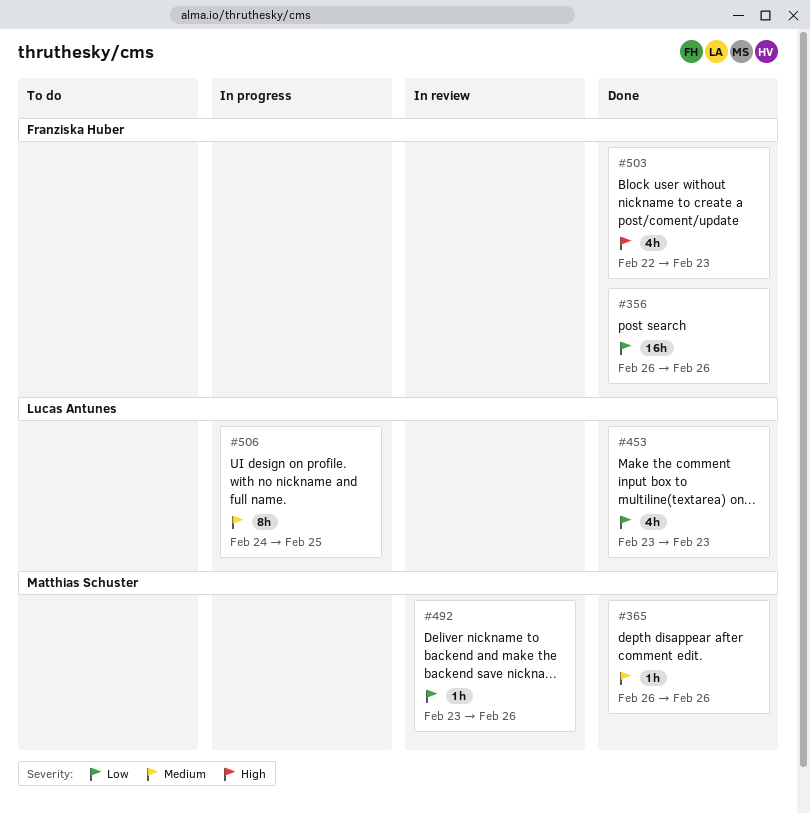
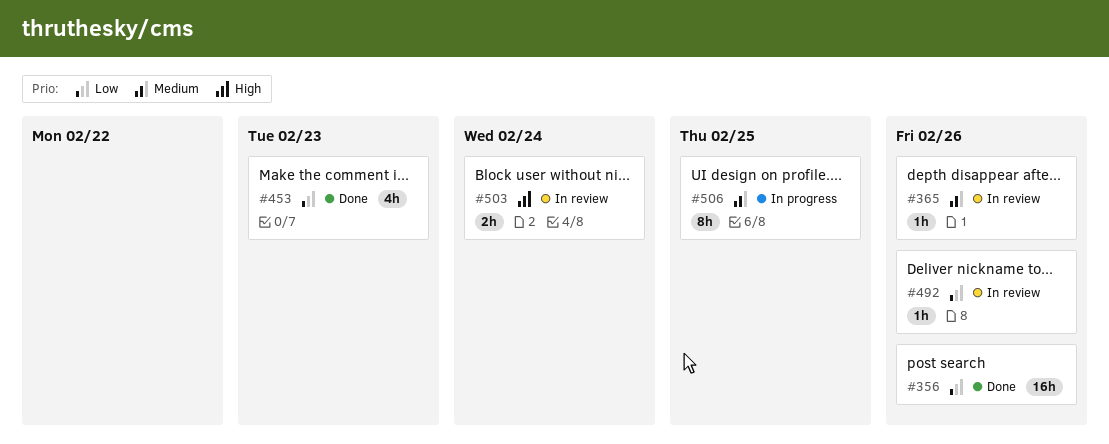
#365, status: Done -> In review
#503, status: Done -> In review
#503, estimate: 4h -> 2h
#503, due: Feb 23 -> Feb 24

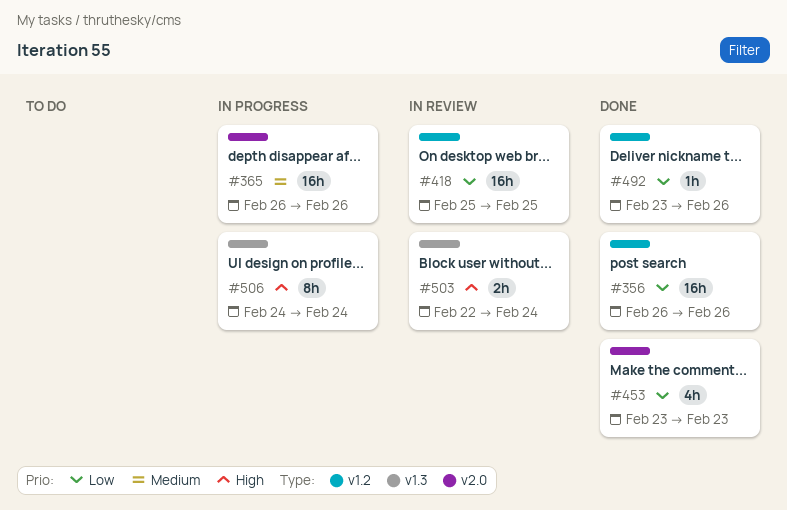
#365, status: In review -> In progress
#365, estimate: 1h -> 16h
#418: none -> present
#492, status: In review -> Done
#506, priority: Medium -> High
#506, due: Feb 25 -> Feb 24

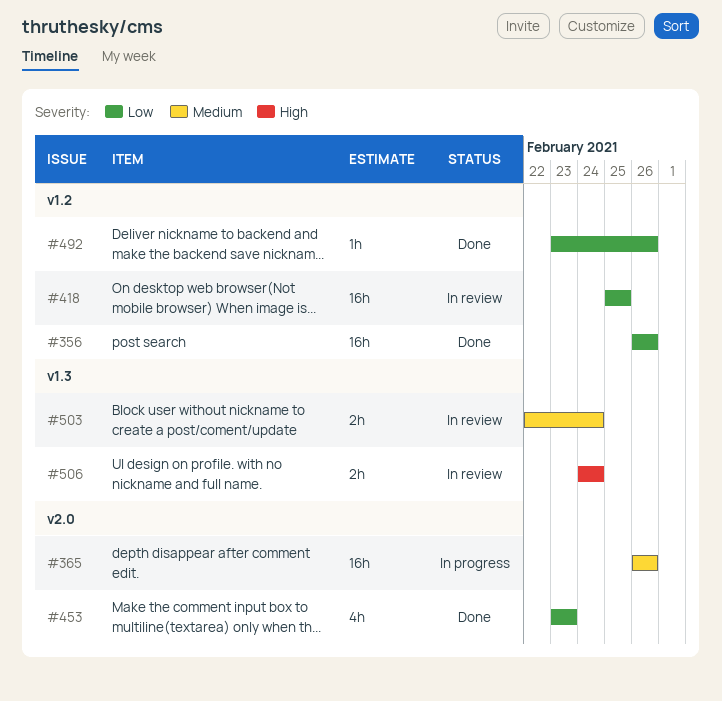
#503, priority: High -> Medium
#506, status: In progress -> In review
#506, estimate: 8h -> 2h

